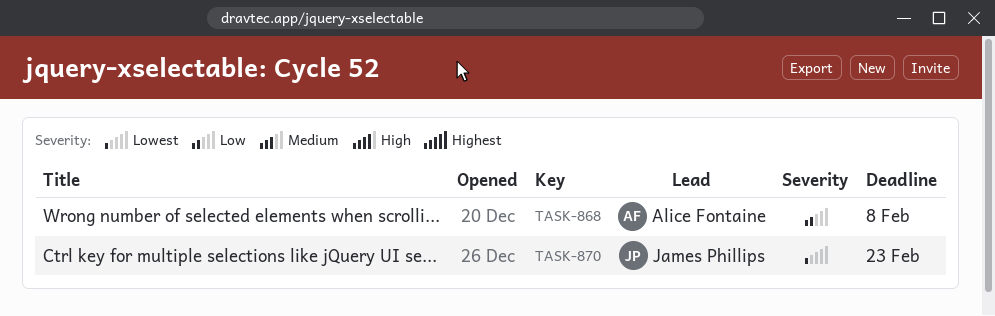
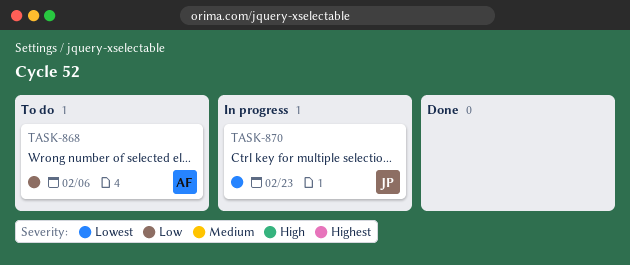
TASK-868, due: Feb 8 -> Feb 6

